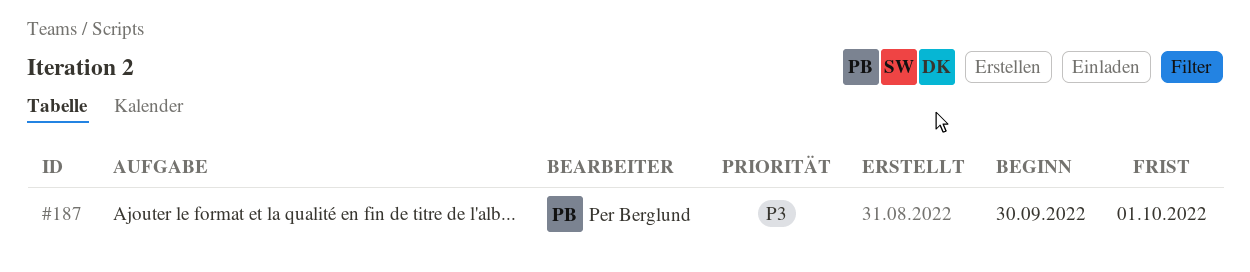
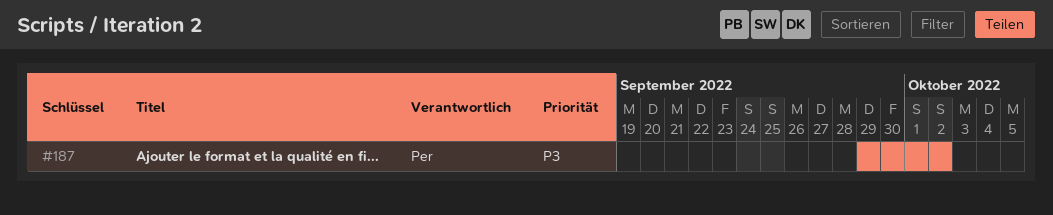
#187, start: Sep 30 -> Sep 29
#187, due: Oct 1 -> Oct 2

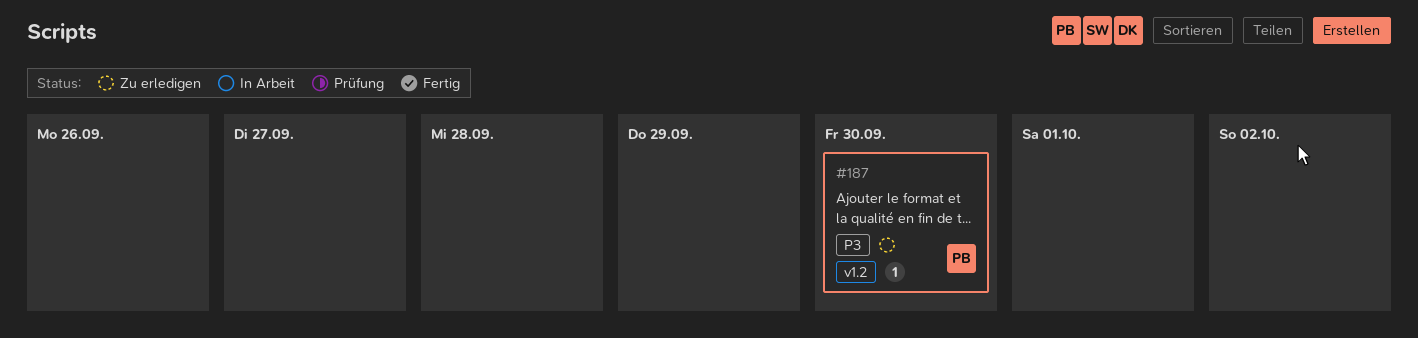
#187, due: Oct 2 -> Sep 30

